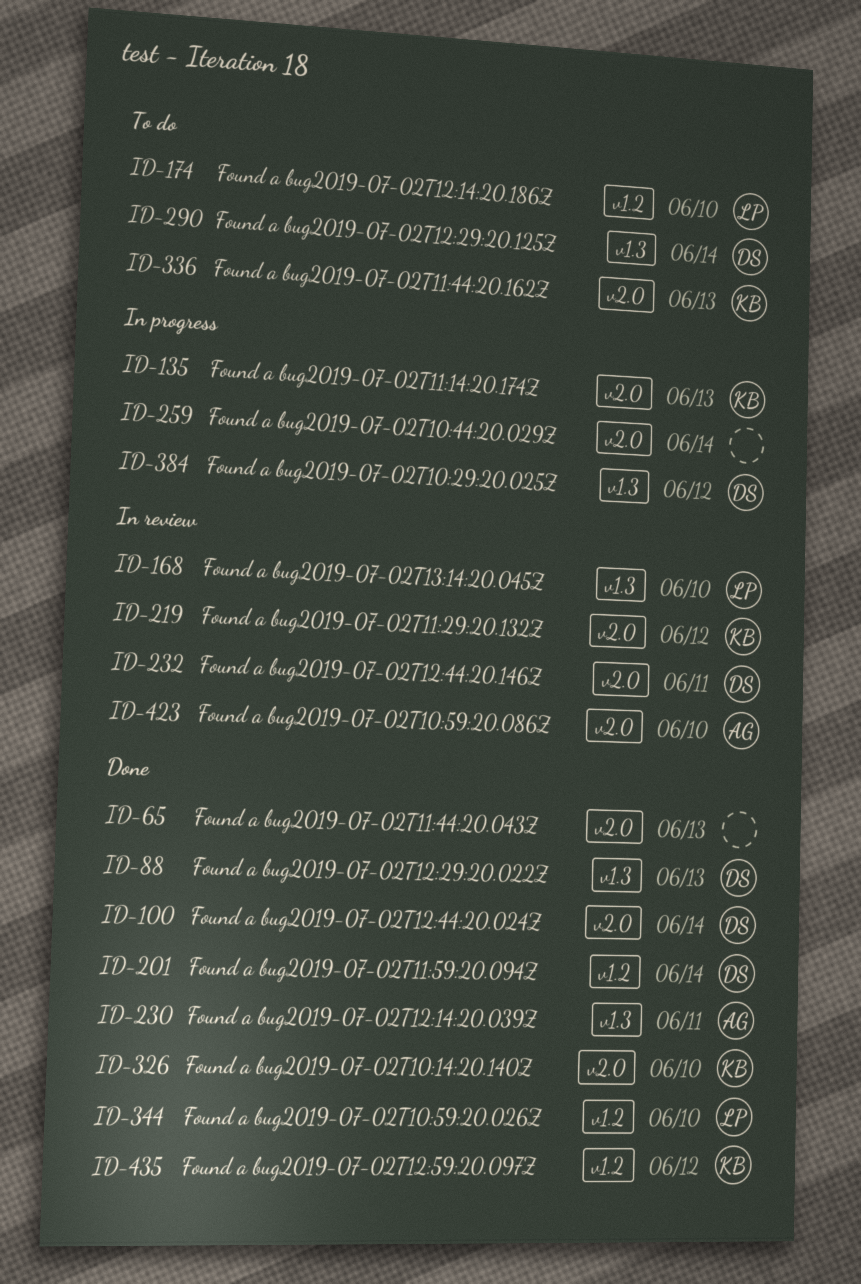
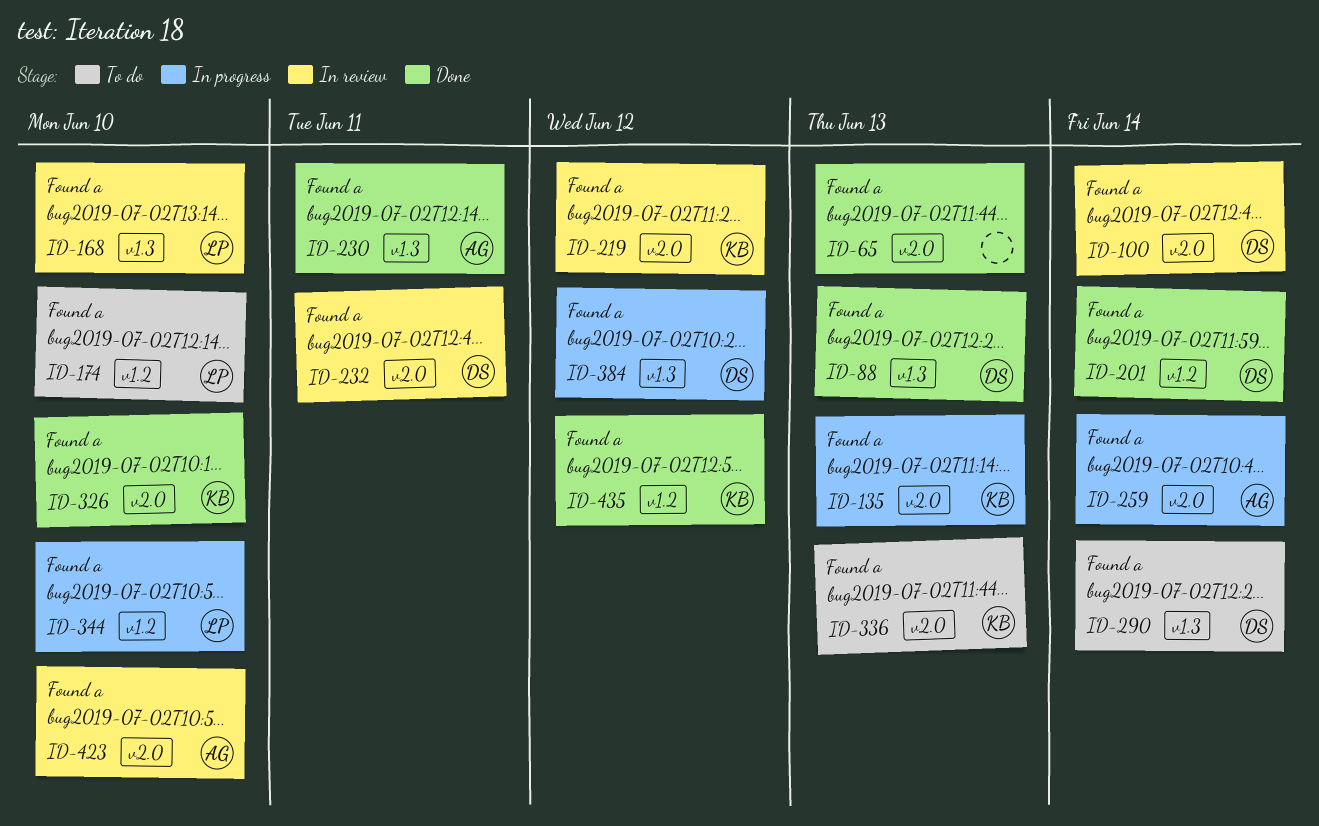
ID-100, status: Done -> In review
ID-259, owner: none -> AG
ID-344, status: Done -> In progress

